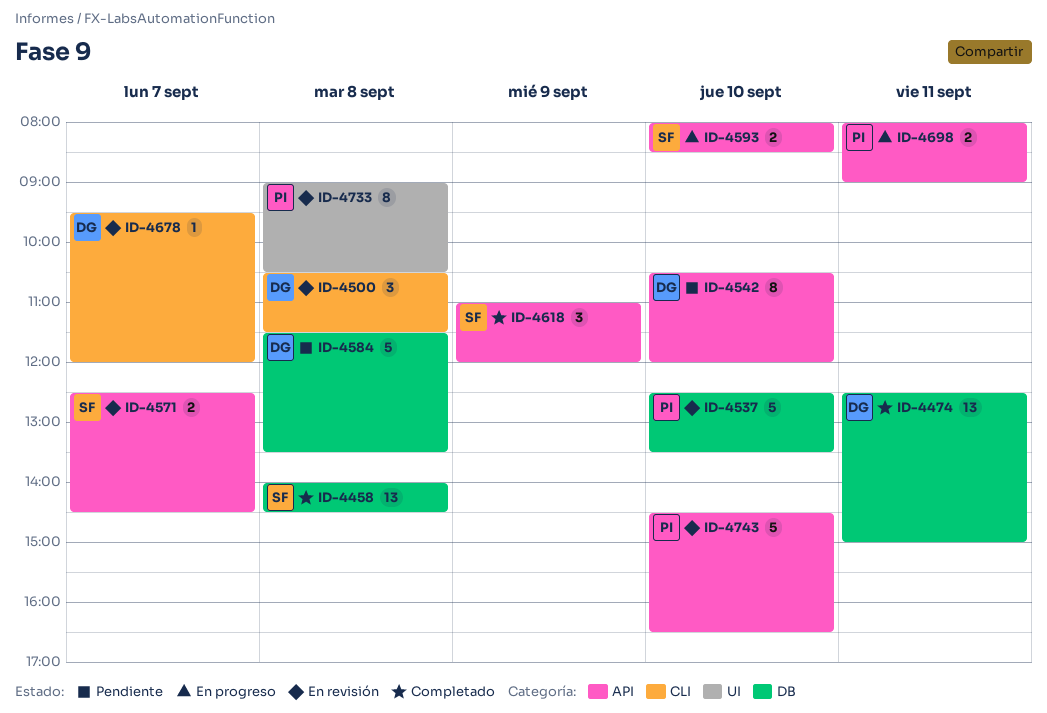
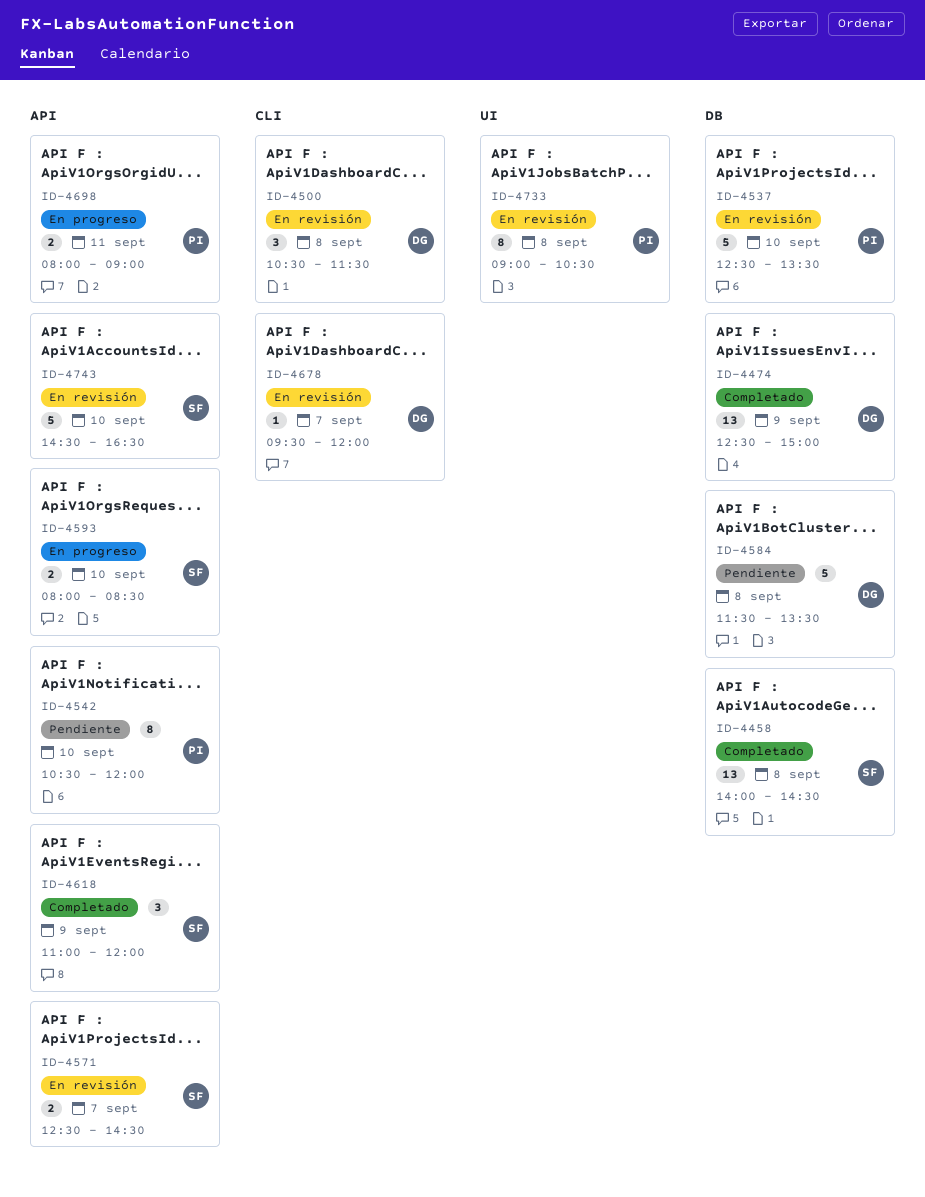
ID-4474, day: Sep 11 -> Sep 9
ID-4542, owner: DG -> PI
ID-4743, owner: PI -> SF

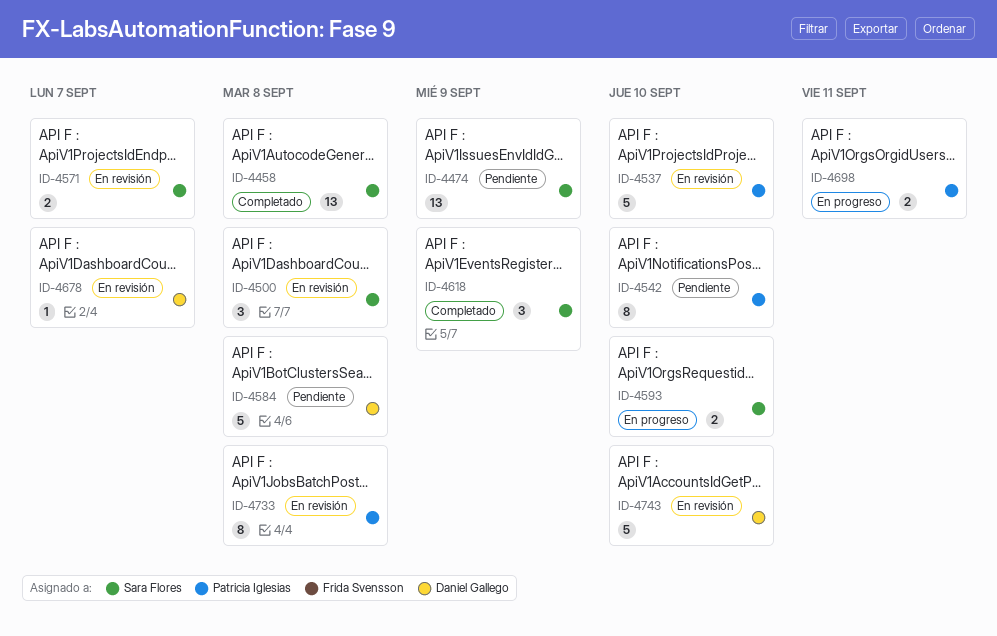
ID-4474, status: Completado -> Pendiente
ID-4474, owner: Daniel Gallego -> Sara Flores
ID-4500, owner: Daniel Gallego -> Sara Flores
ID-4743, owner: Sara Flores -> Daniel Gallego

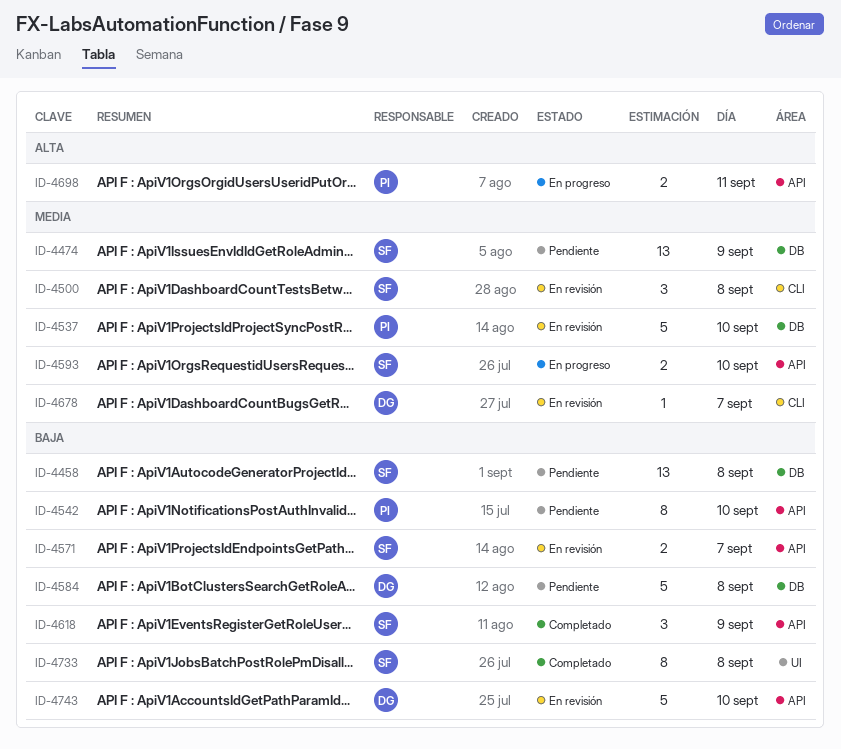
ID-4458, status: Completado -> Pendiente
ID-4733, status: En revisión -> Completado
ID-4733, owner: Patricia Iglesias -> Sara Flores

